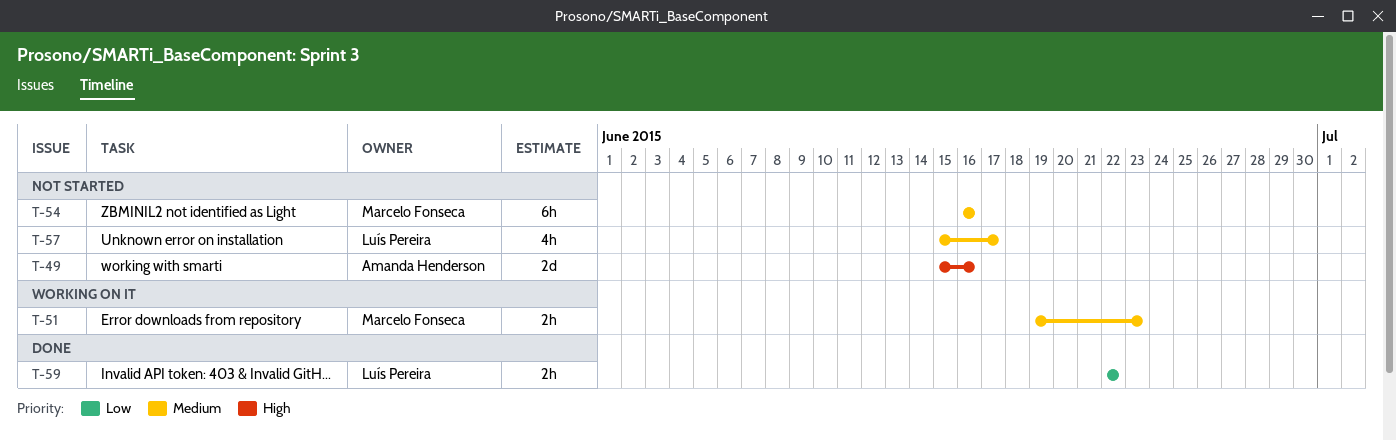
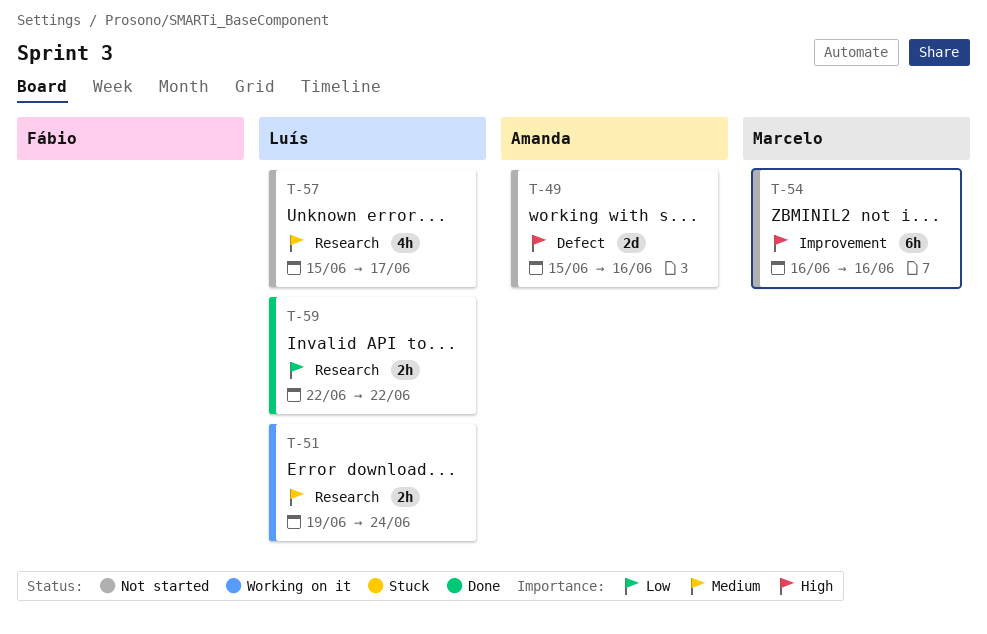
T-51, owner: Marcelo Fonseca -> Luís Pereira
T-51, due: Jun 23 -> Jun 24
T-54, priority: Medium -> High

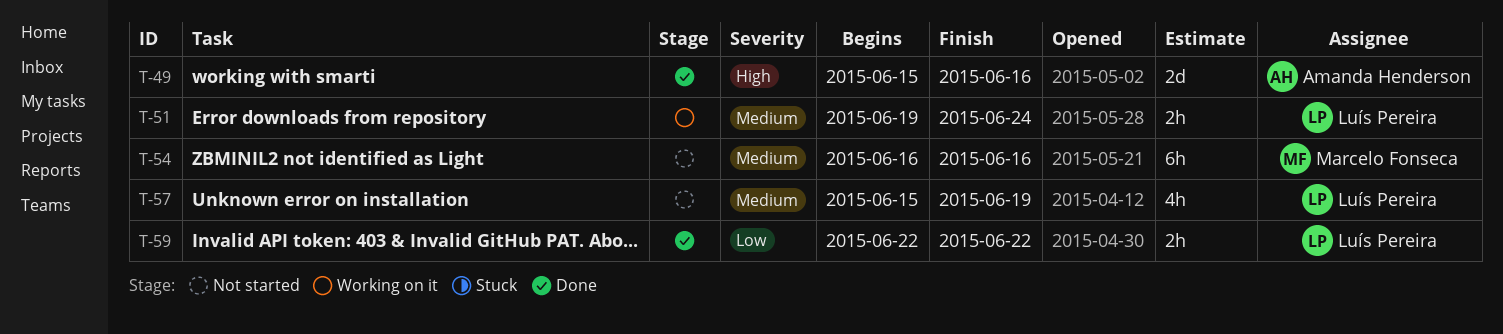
T-49, status: Not started -> Done
T-54, priority: High -> Medium
T-57, due: Jun 17 -> Jun 19

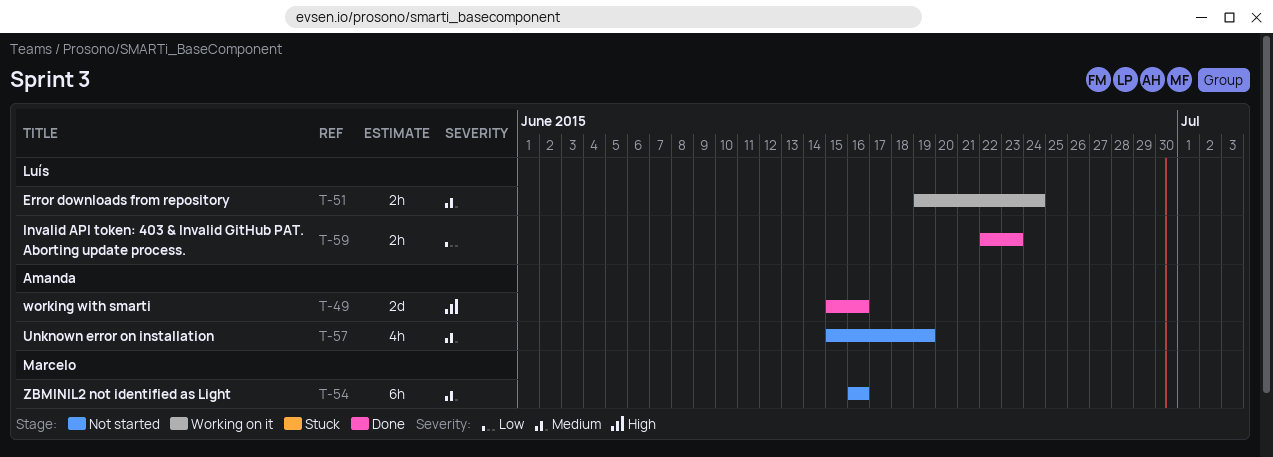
T-57, owner: Luís Pereira -> Amanda Henderson
T-59, due: Jun 22 -> Jun 23

